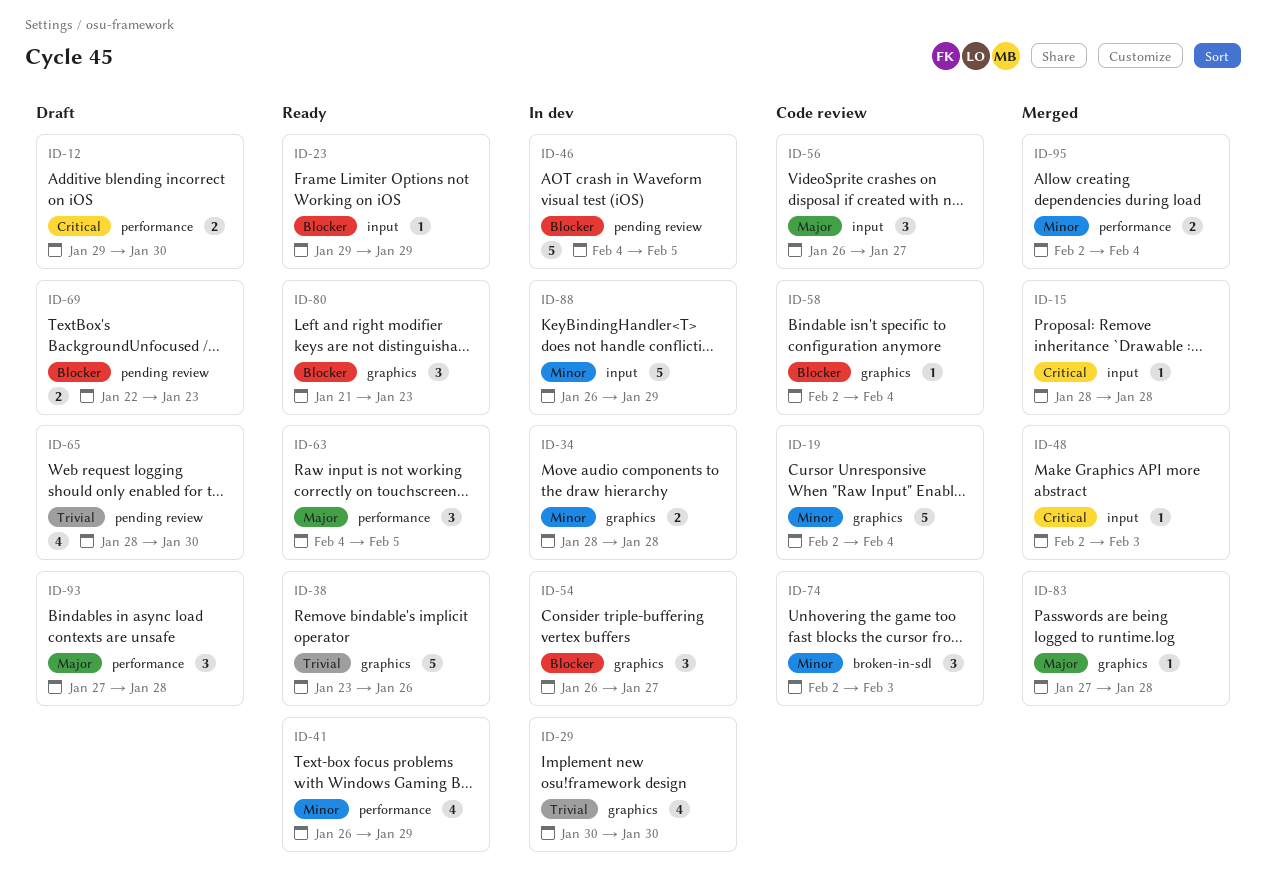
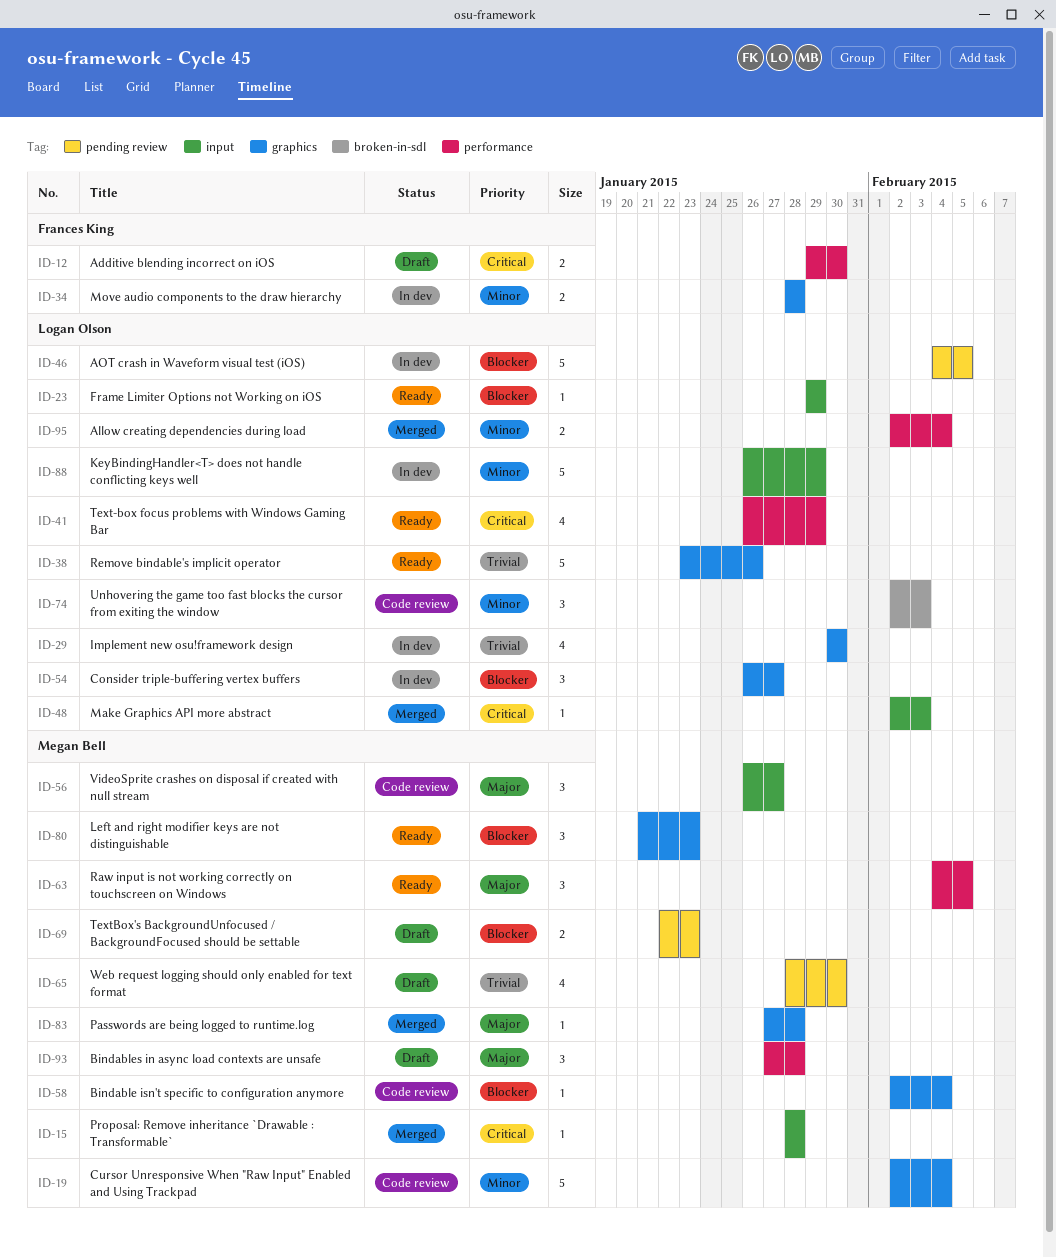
ID-41, priority: Minor -> Critical

